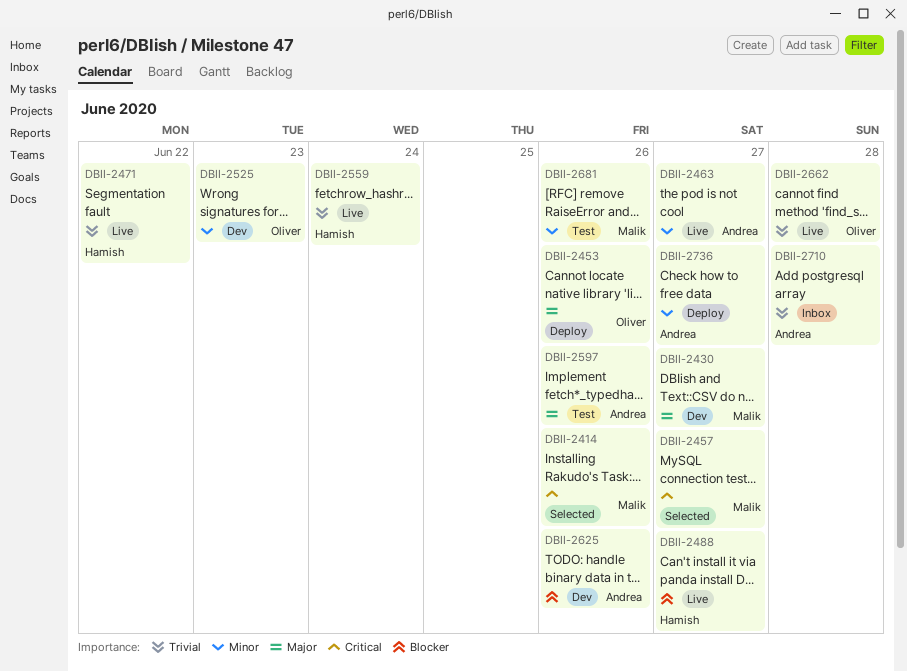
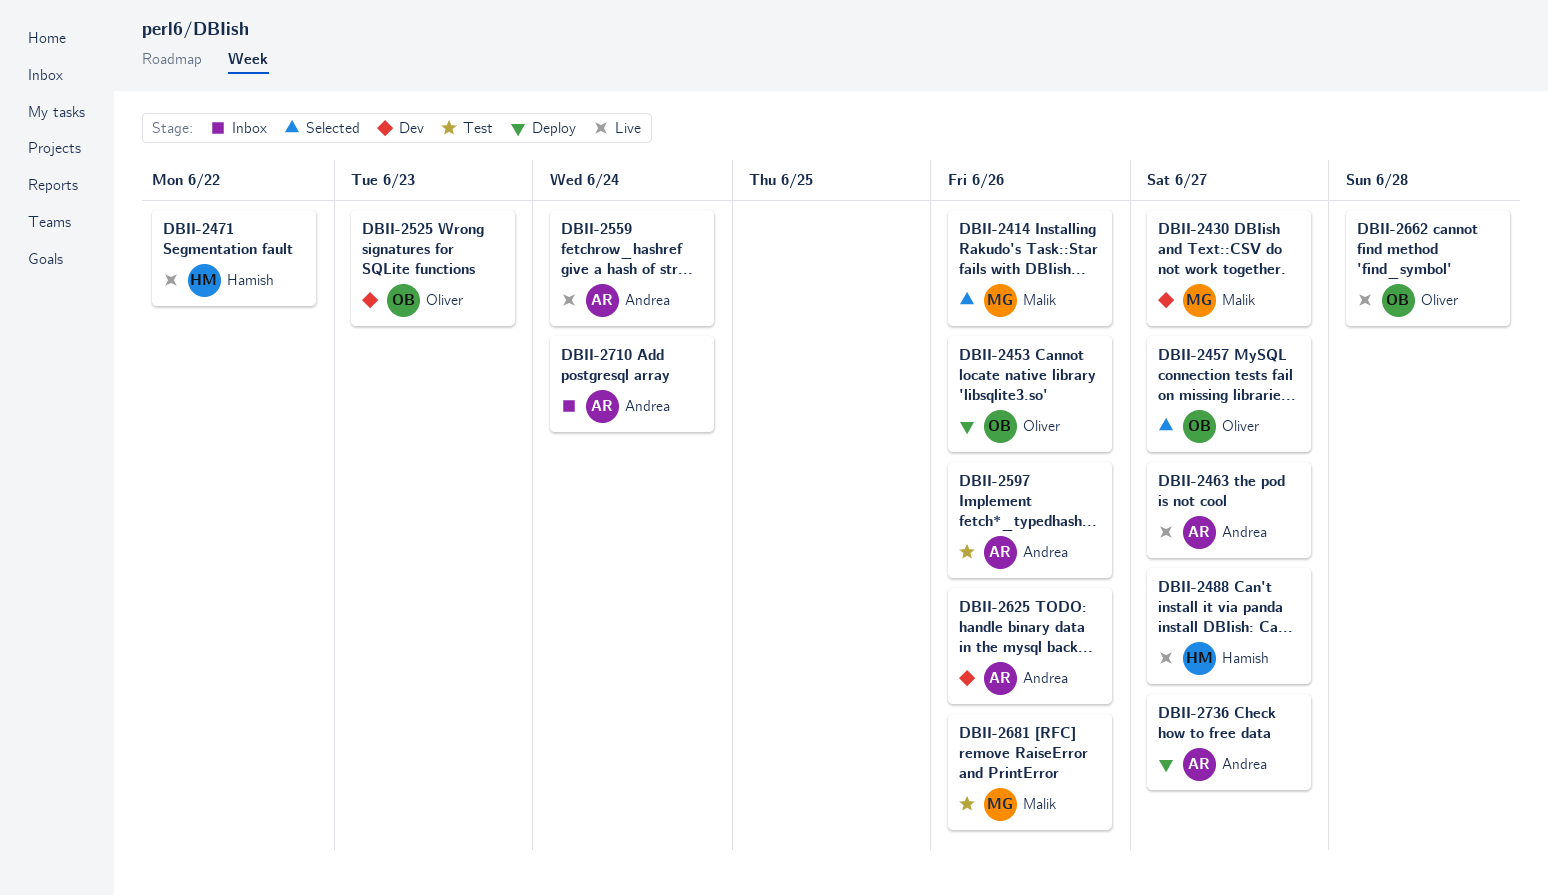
DBII-2457, owner: Malik -> Oliver
DBII-2559, owner: Hamish -> Andrea
DBII-2710, due: Jun 28 -> Jun 24

